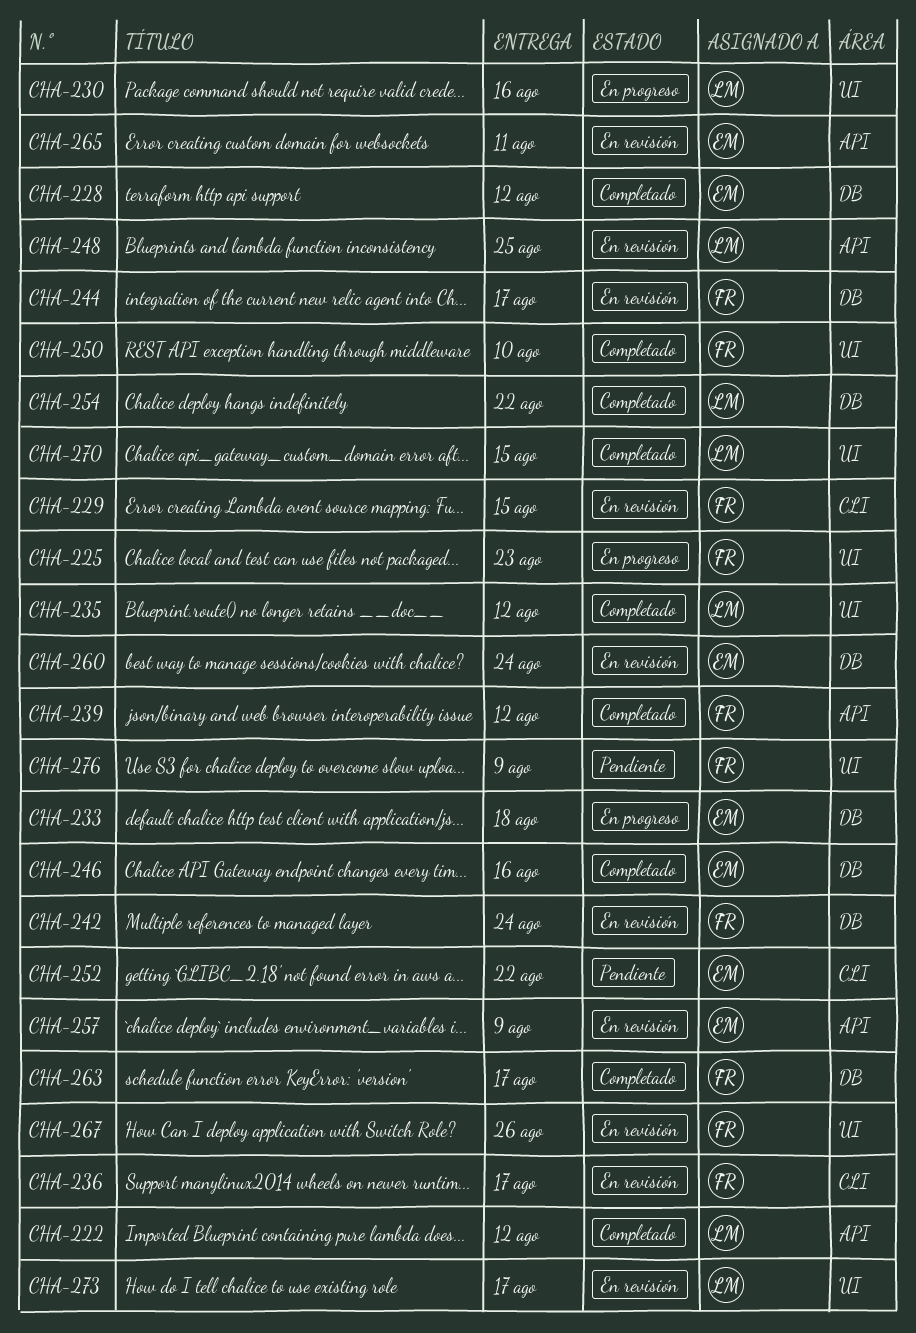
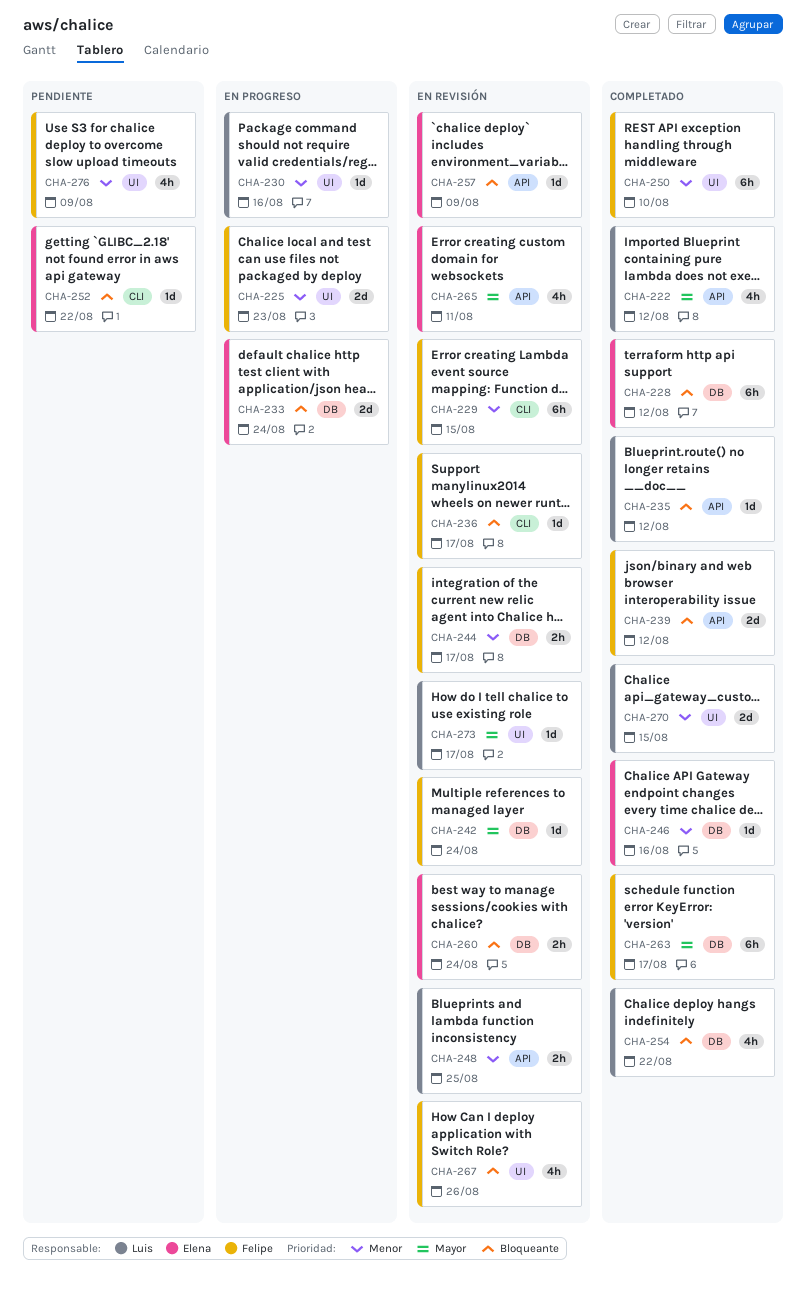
CHA-233, due: Aug 18 -> Aug 24
CHA-235, label: UI -> API

